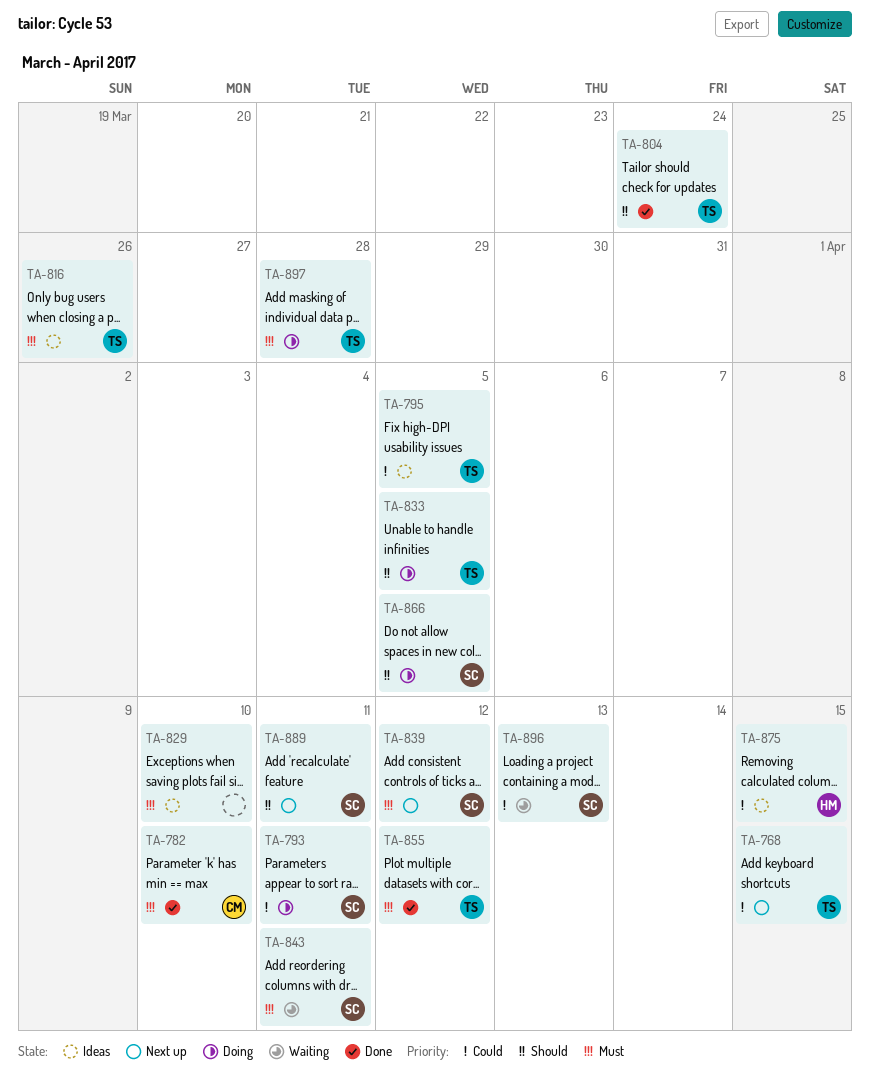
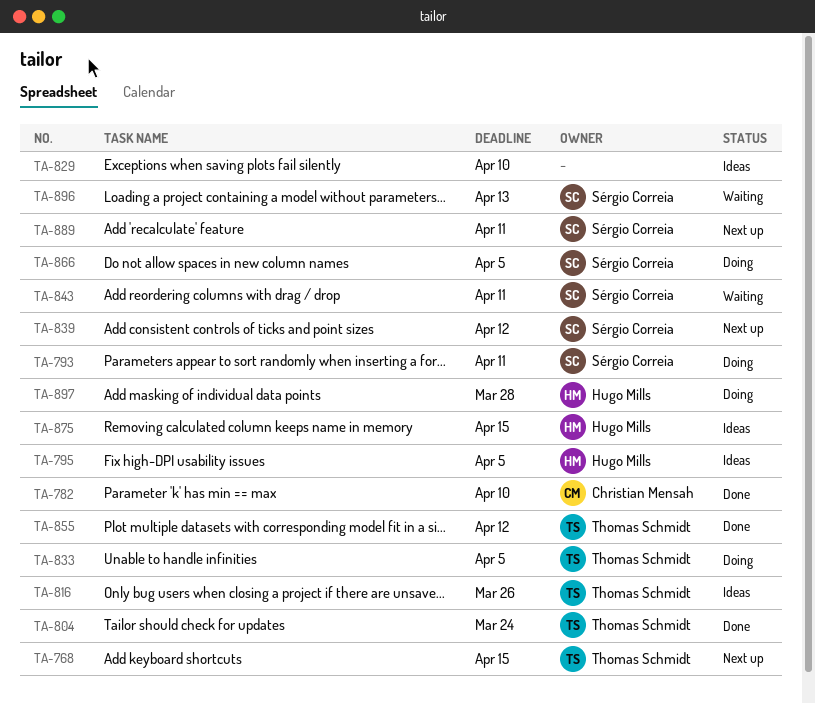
TA-795, owner: Thomas Schmidt -> Hugo Mills
TA-897, owner: Thomas Schmidt -> Hugo Mills

